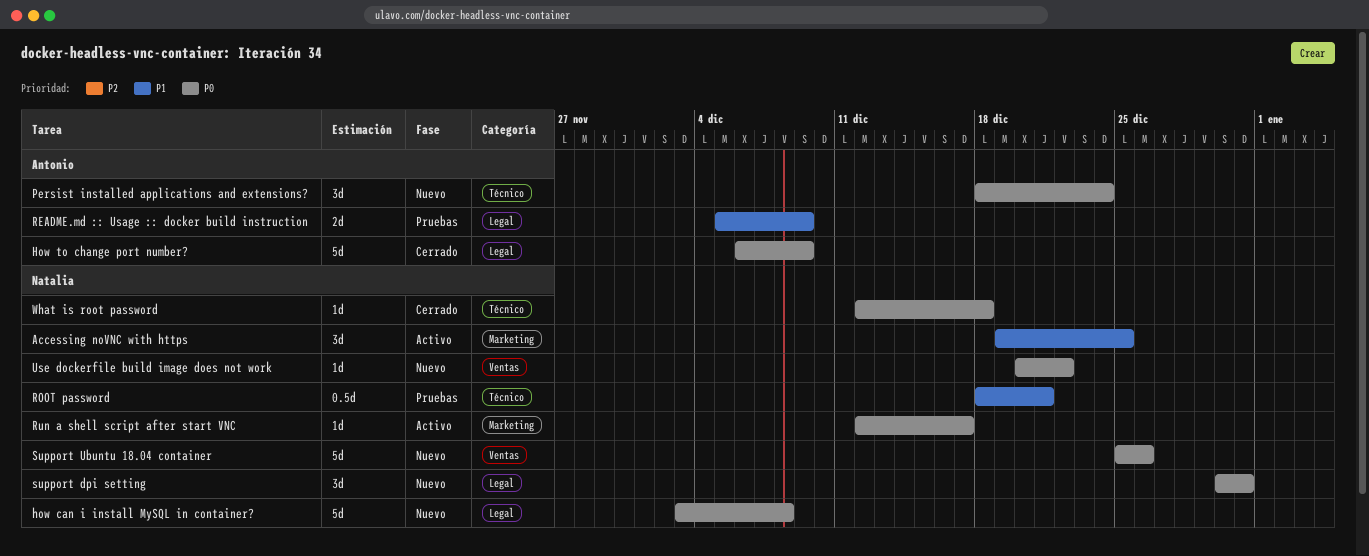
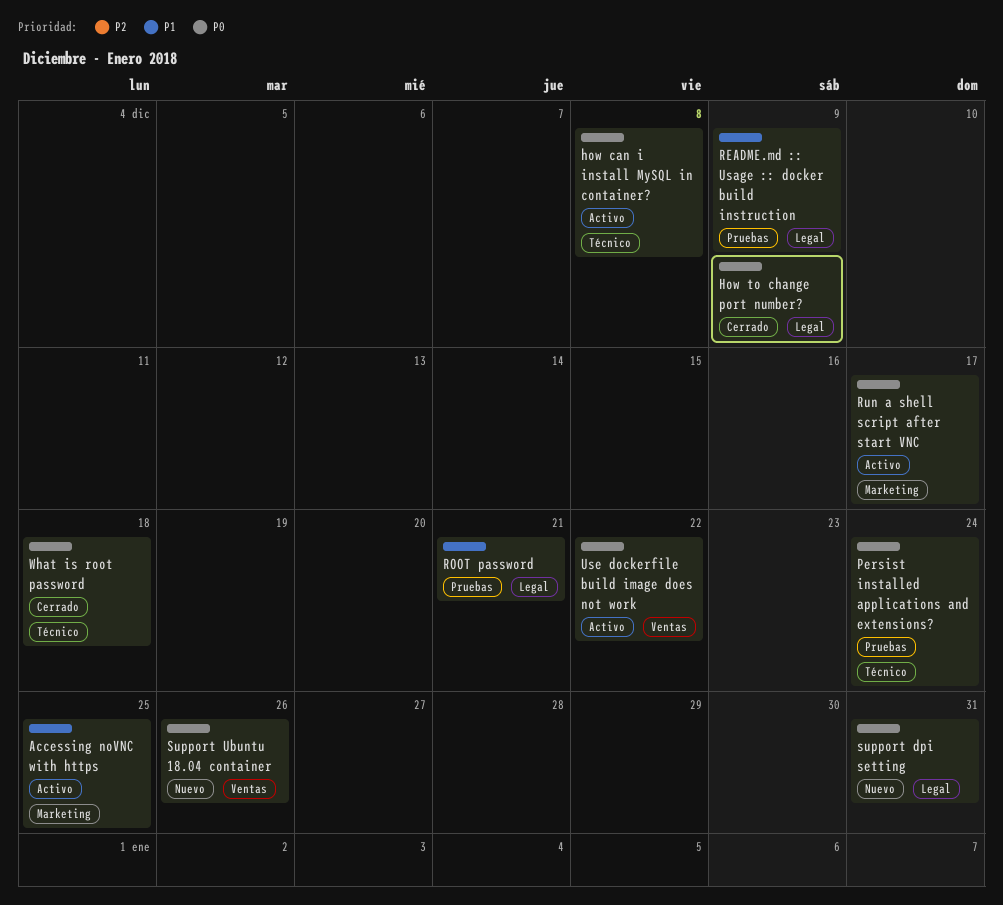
how can i install MySQL in container?, status: Nuevo -> Activo
how can i install MySQL in container?, label: Legal -> Técnico
Persist installed applications and extensions?, status: Nuevo -> Pruebas
ROOT password, label: Técnico -> Legal
Use dockerfile build image does not work, status: Nuevo -> Activo

